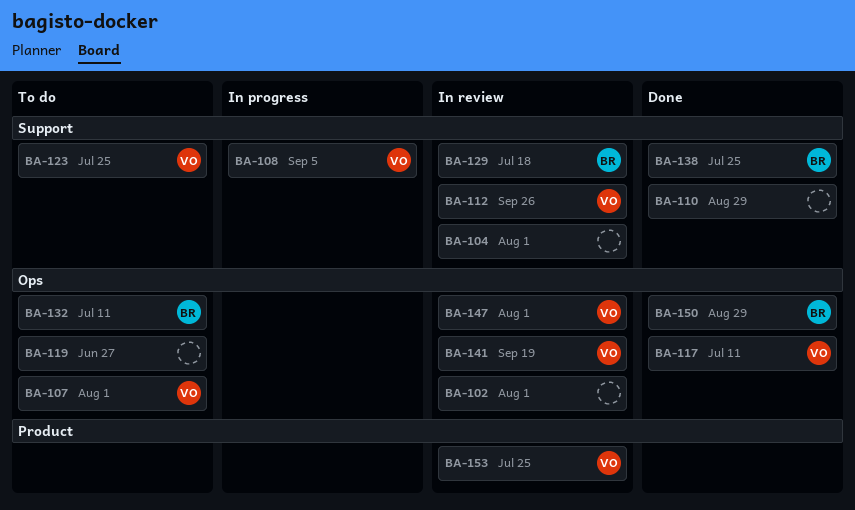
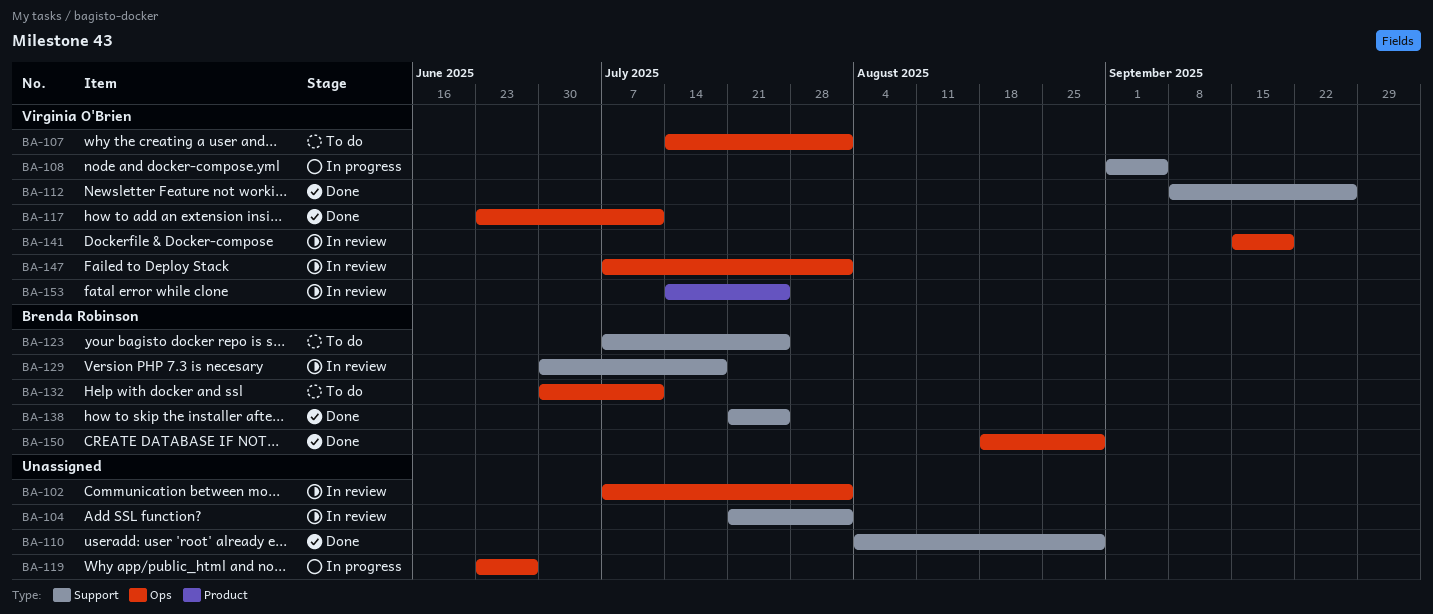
BA-112, status: In review -> Done
BA-119, status: To do -> In progress
BA-123, owner: Virginia O'Brien -> Brenda Robinson

